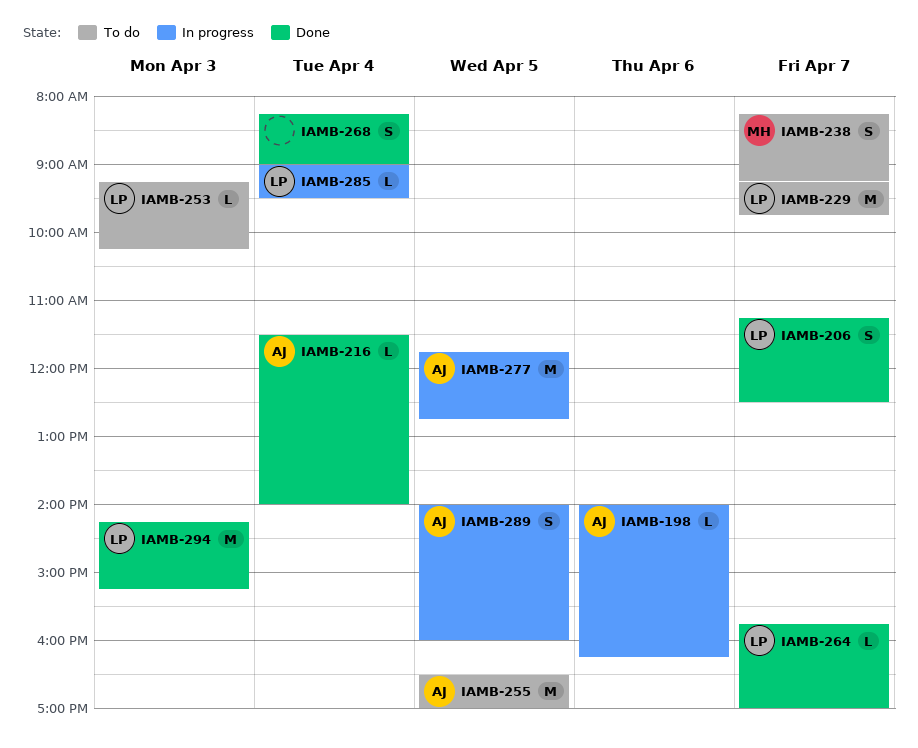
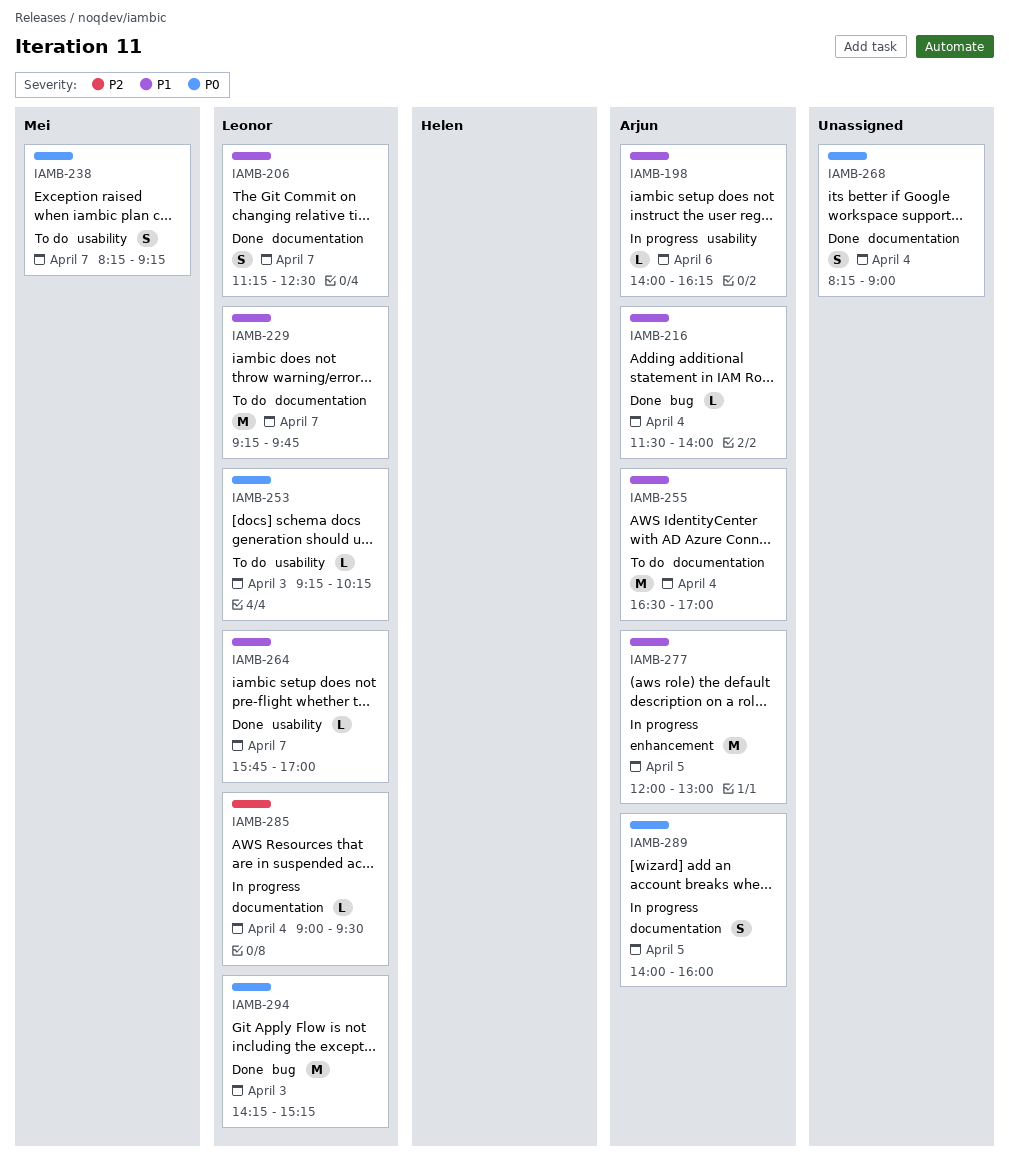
IAMB-255, day: Apr 5 -> Apr 4
IAMB-277, begins: 11:45 -> 12:00
IAMB-277, ends: 12:45 -> 13:00

